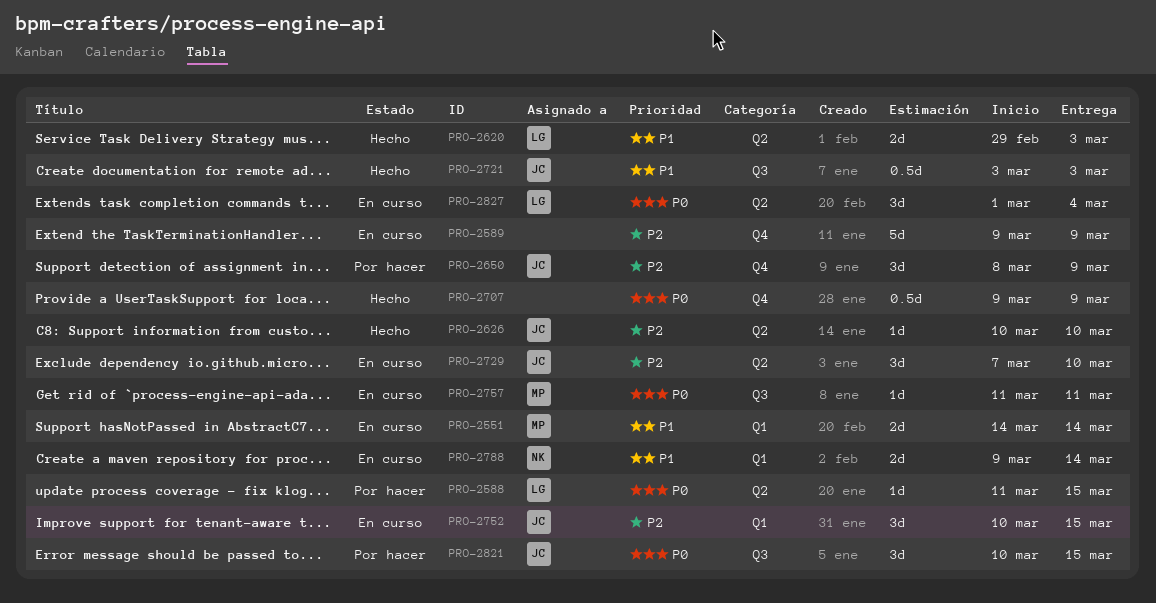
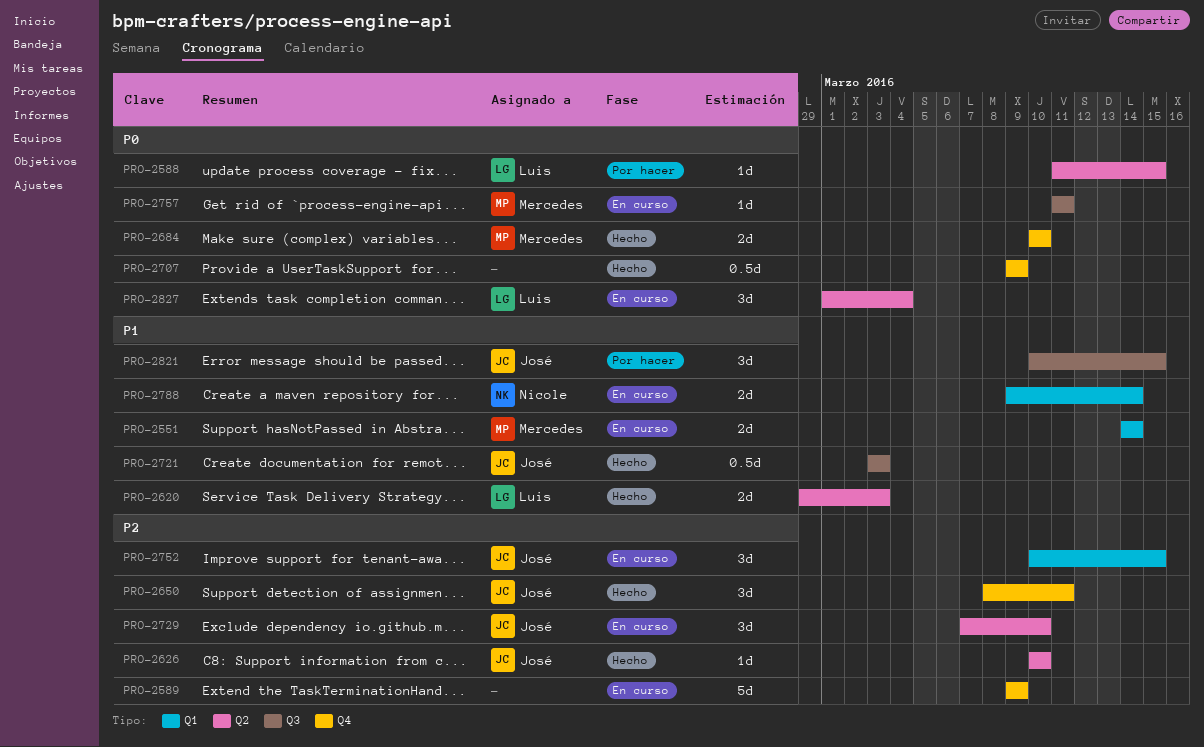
PRO-2650, status: Por hacer -> Hecho
PRO-2650, due: Mar 9 -> Mar 11
PRO-2684: none -> present
PRO-2821, priority: P0 -> P1

